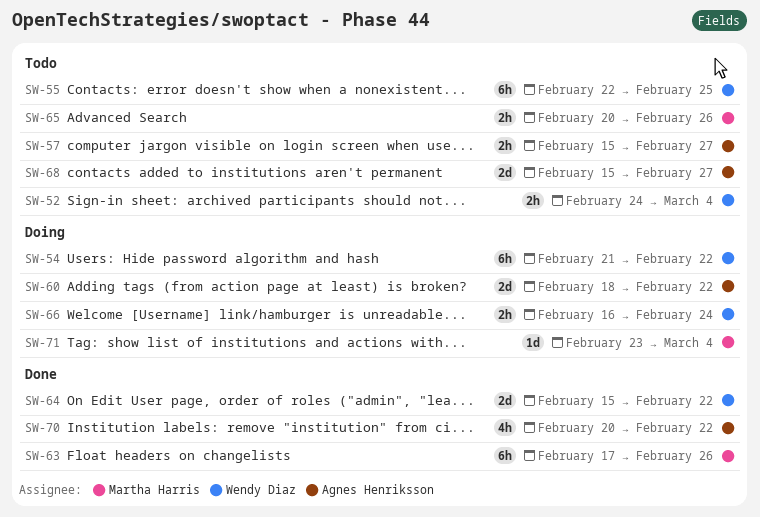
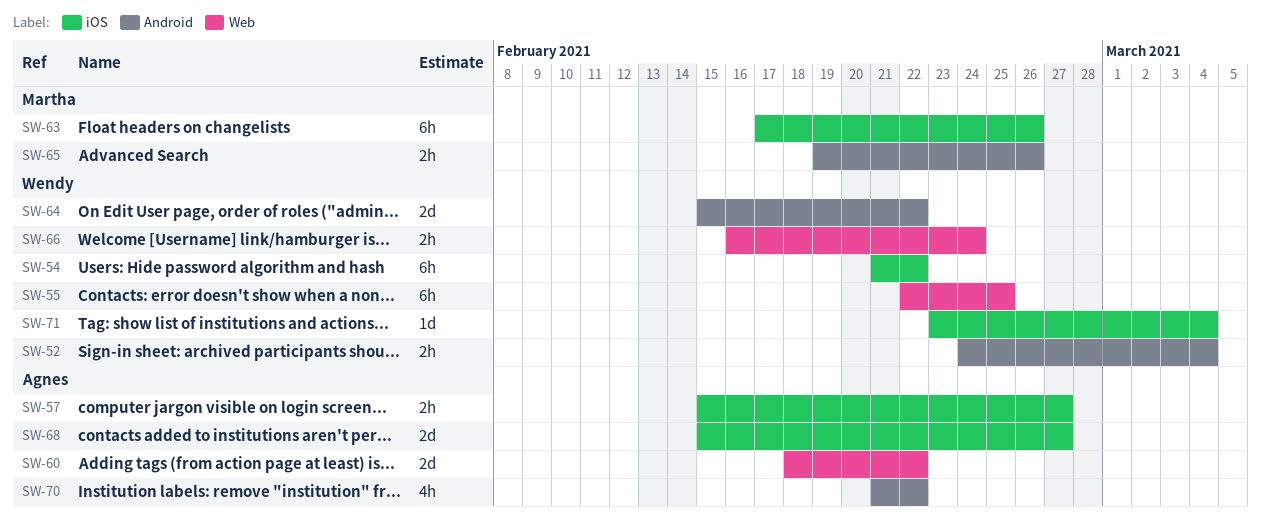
SW-65, start: Feb 20 -> Feb 19
SW-70, start: Feb 20 -> Feb 21
SW-71, owner: Martha Harris -> Wendy Diaz

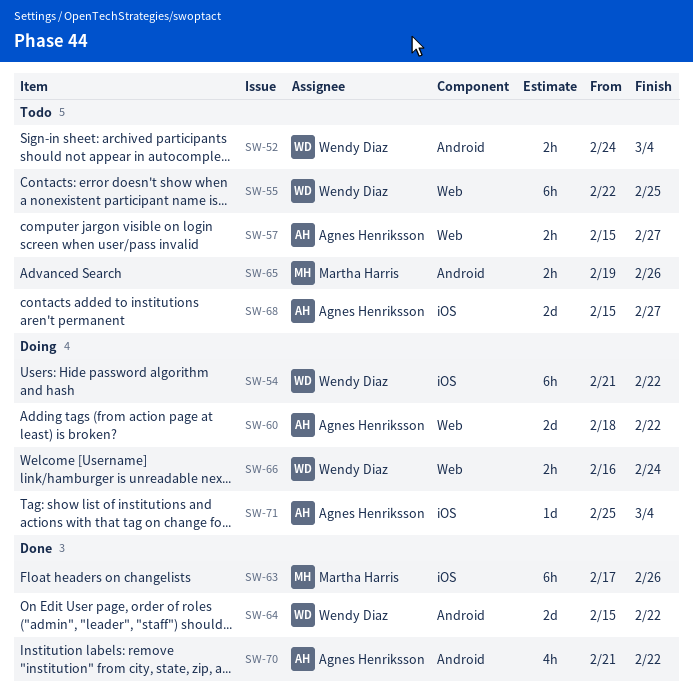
SW-57, label: iOS -> Web
SW-71, owner: Wendy Diaz -> Agnes Henriksson
SW-71, start: Feb 23 -> Feb 25

